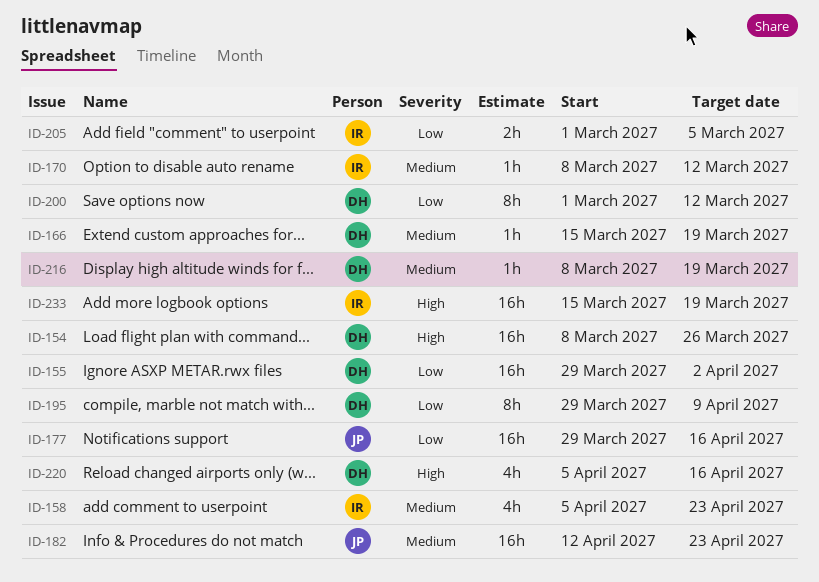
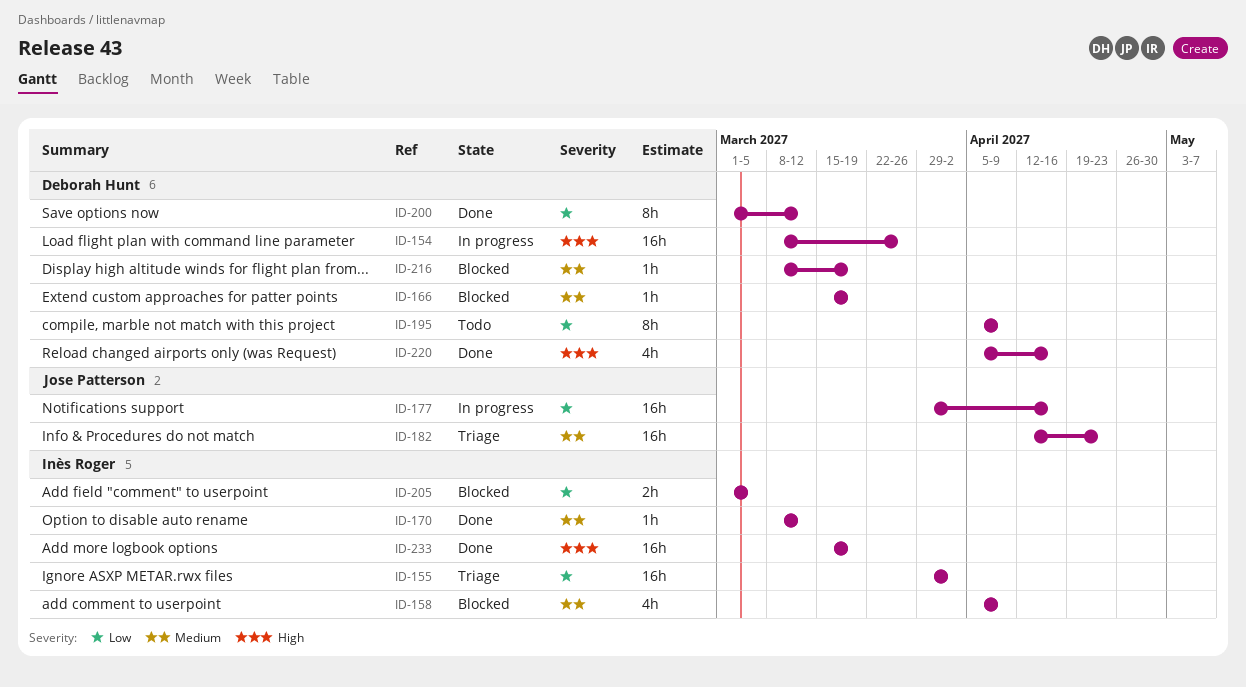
ID-155, owner: Deborah Hunt -> Inès Roger
ID-158, due: Apr 23 -> Apr 9
ID-195, start: Mar 29 -> Apr 5

